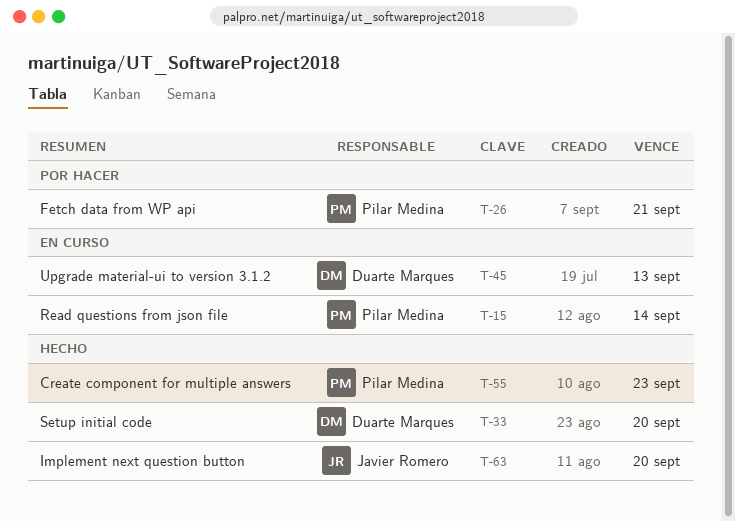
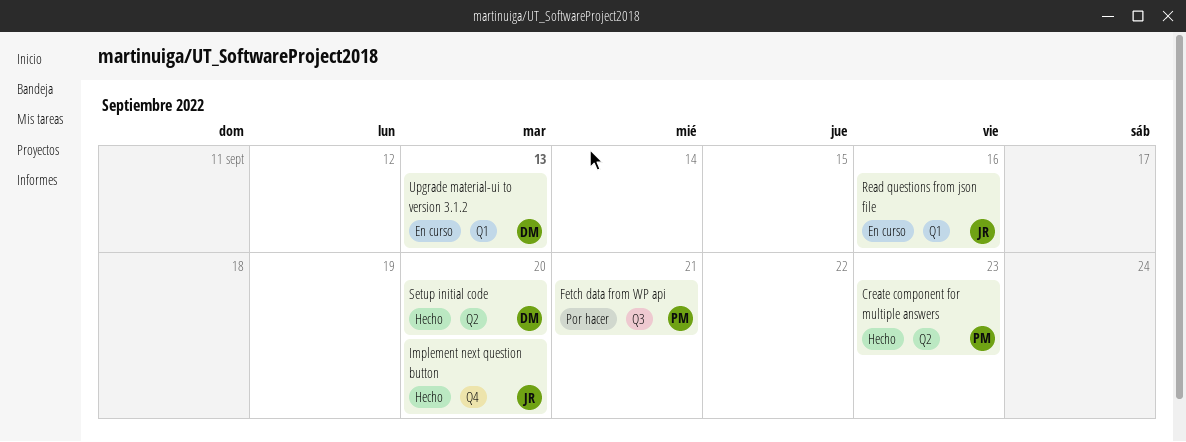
Read questions from json file, owner: Pilar Medina -> Javier Romero
Read questions from json file, due: Sep 14 -> Sep 16

